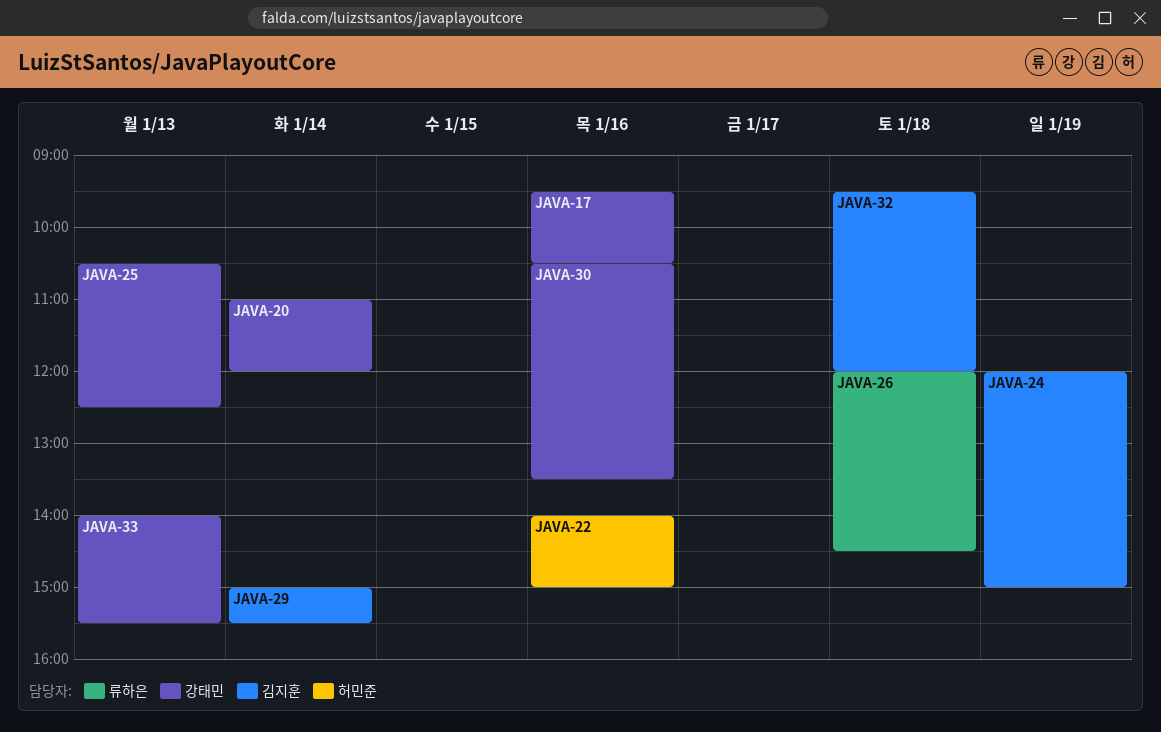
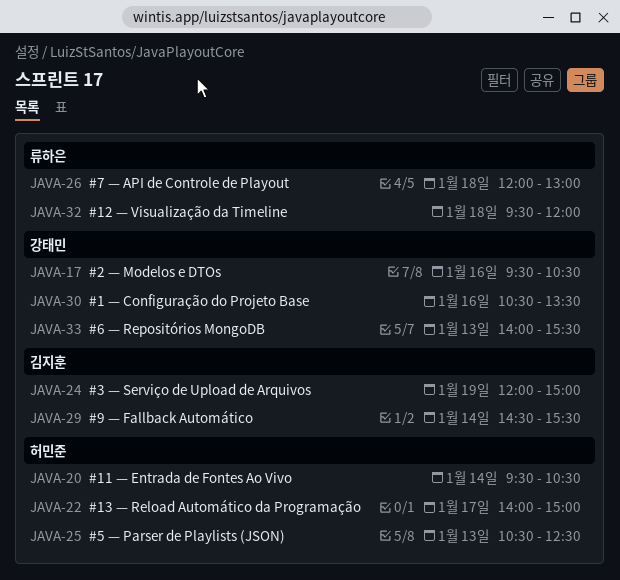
JAVA-20, owner: 강태민 -> 허민준
JAVA-20, begins: 11:00 -> 09:30
JAVA-20, ends: 12:00 -> 10:30
JAVA-22, day: Jan 16 -> Jan 17
JAVA-25, owner: 강태민 -> 허민준
JAVA-26, ends: 14:30 -> 13:00
JAVA-29, begins: 15:00 -> 14:30
JAVA-32, owner: 김지훈 -> 류하은

